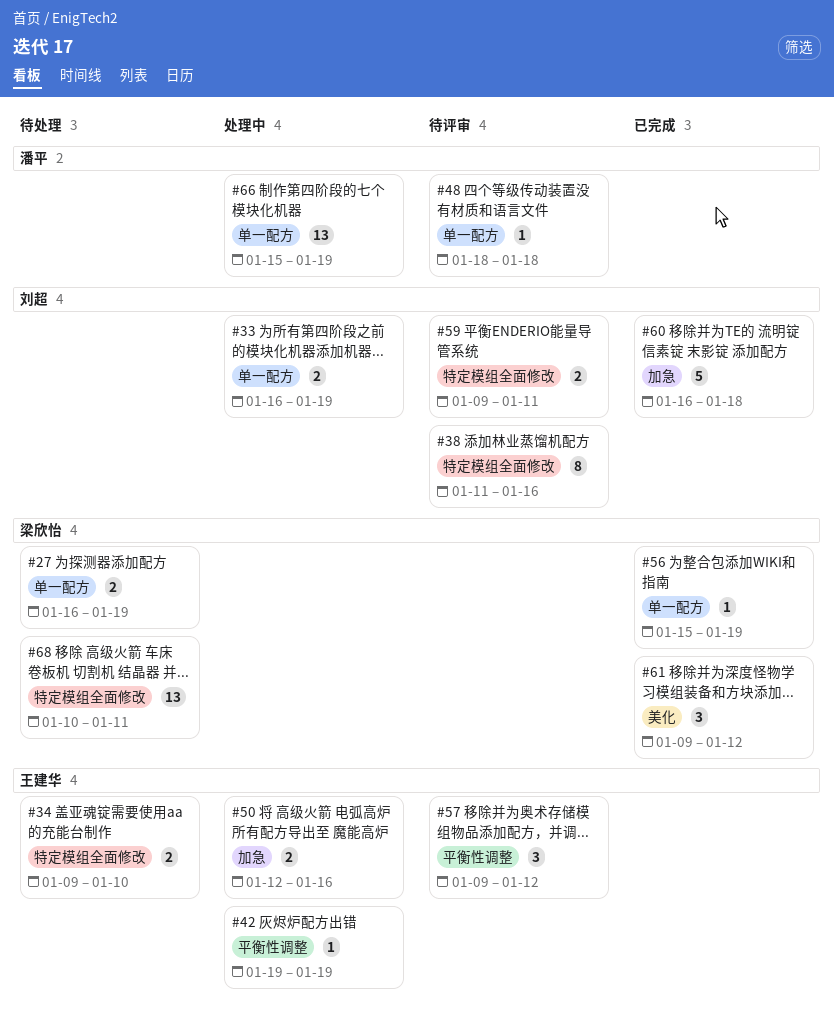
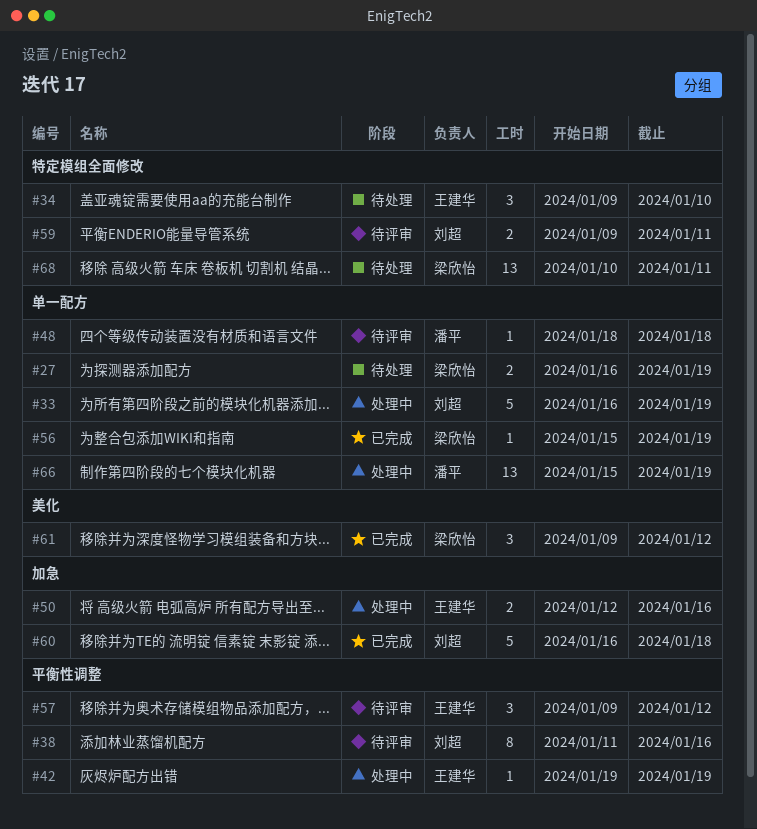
#33, estimate: 2 -> 5
#34, estimate: 2 -> 3
#38, label: 特定模组全面修改 -> 平衡性调整

